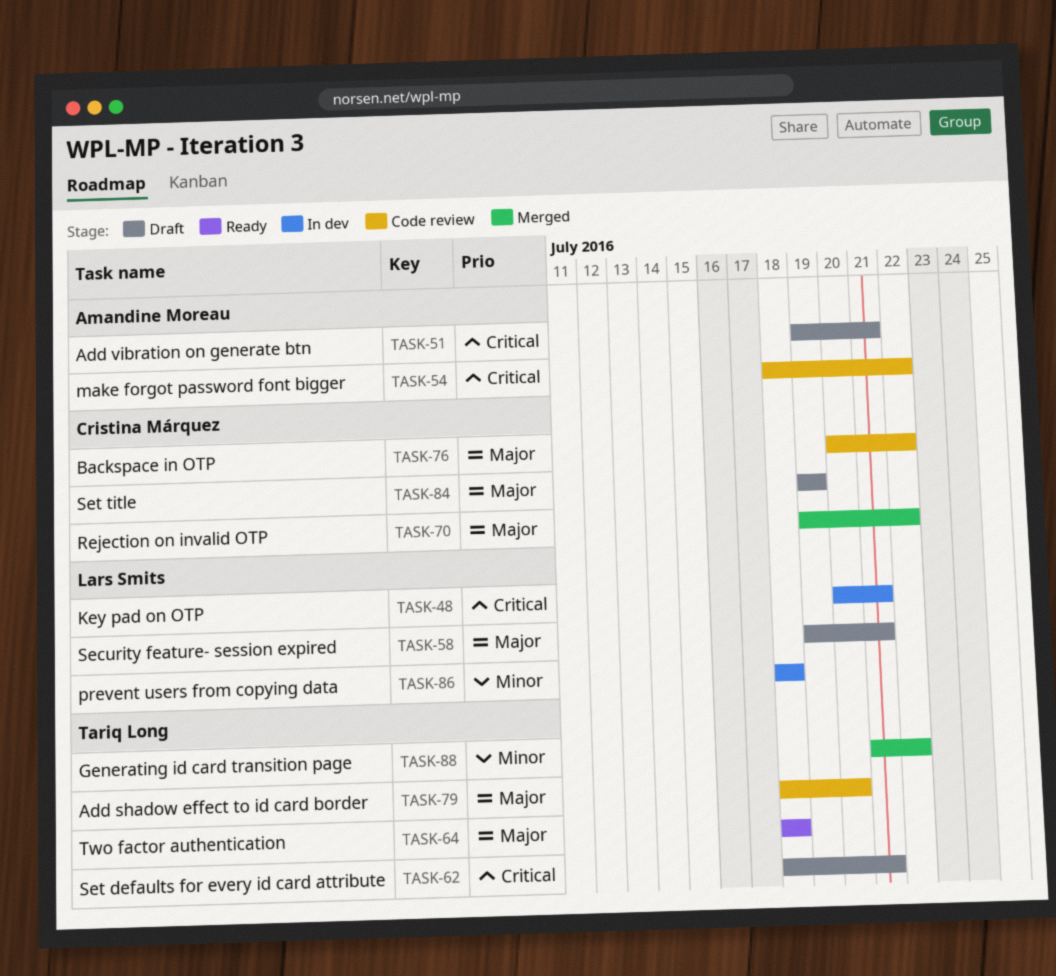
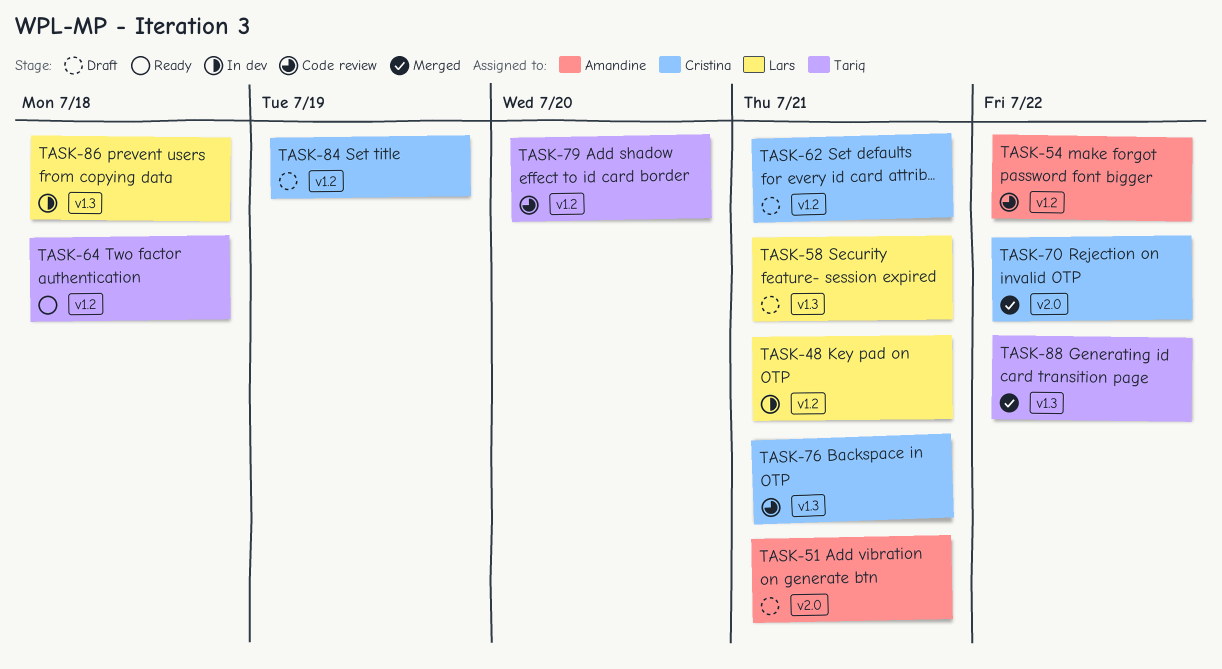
TASK-62, owner: Tariq Long -> Cristina Márquez
TASK-76, due: Jul 22 -> Jul 21

